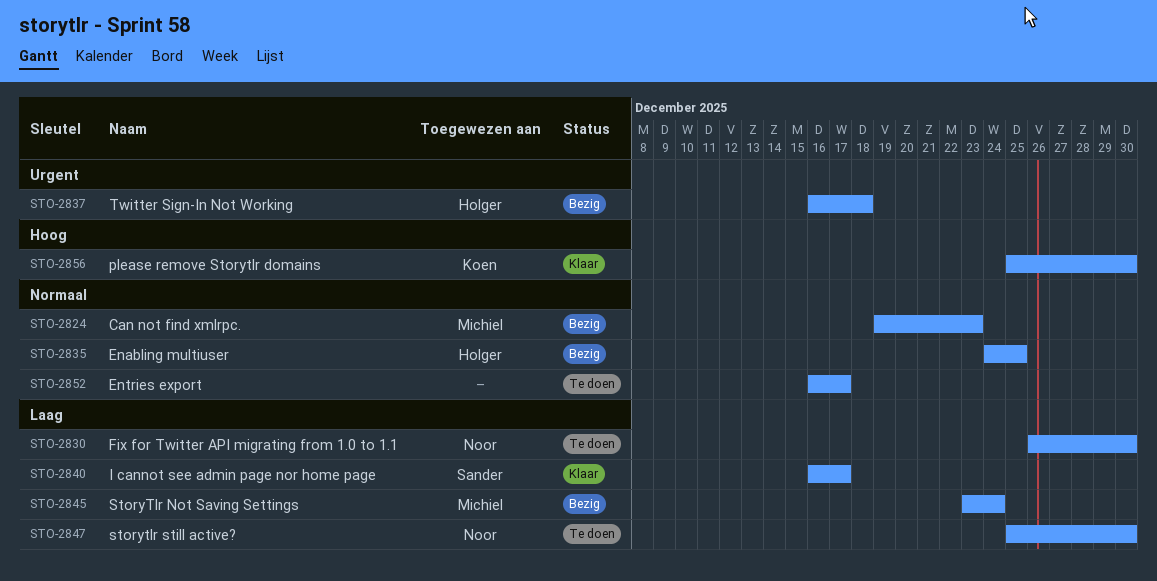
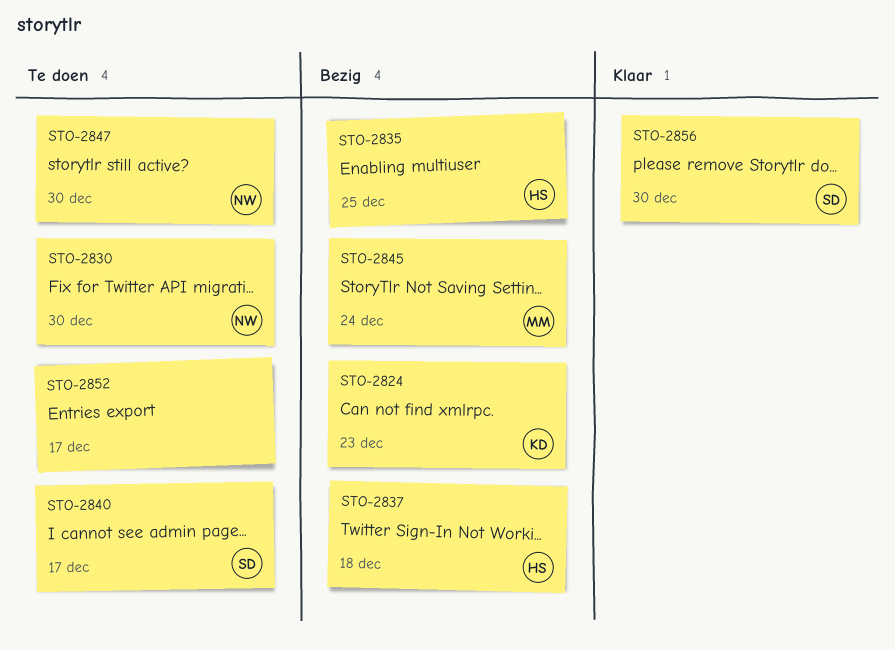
STO-2824, owner: Michiel -> Koen
STO-2840, status: Klaar -> Te doen
STO-2856, owner: Koen -> Sander

